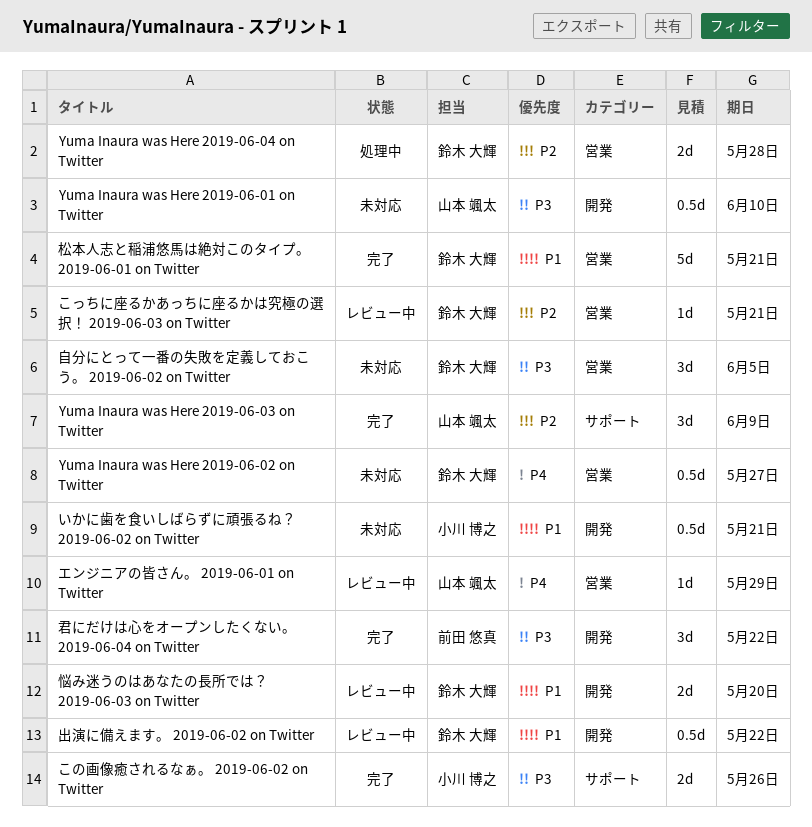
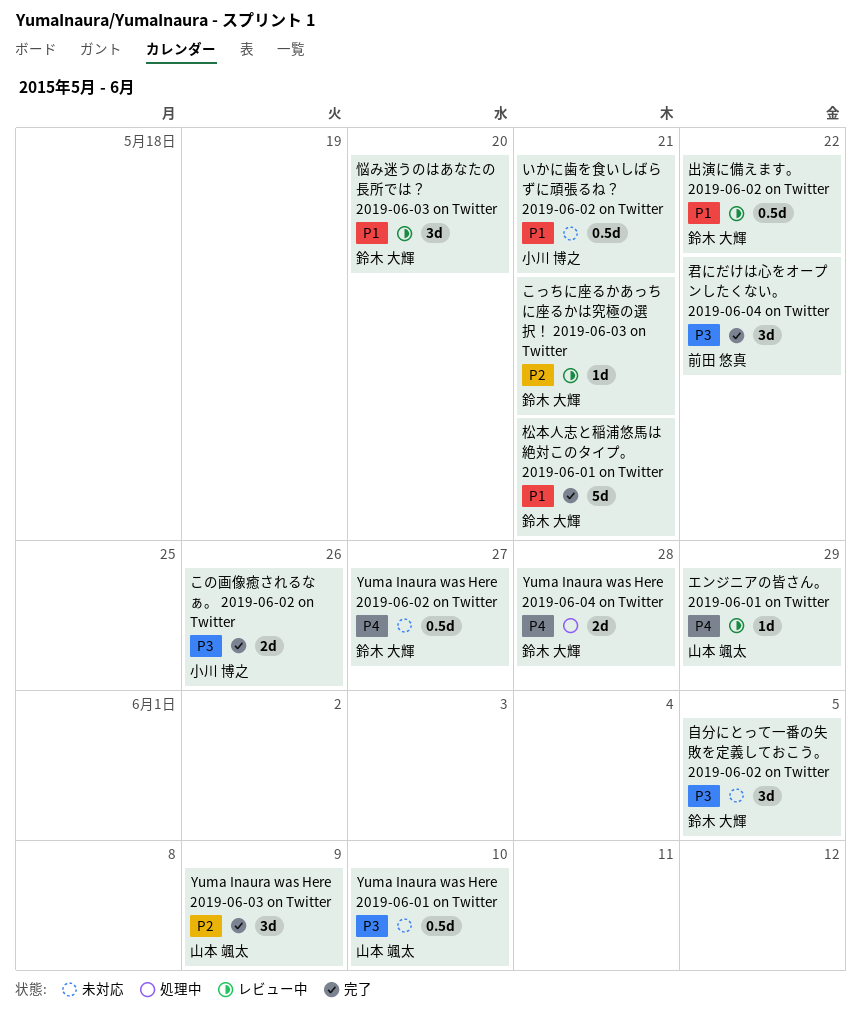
Yuma Inaura was Here 2019-06-04 on Twitter, priority: P2 -> P4
悩み迷うのはあなたの長所では？ 2019-06-03 on Twitter, estimate: 2d -> 3d

